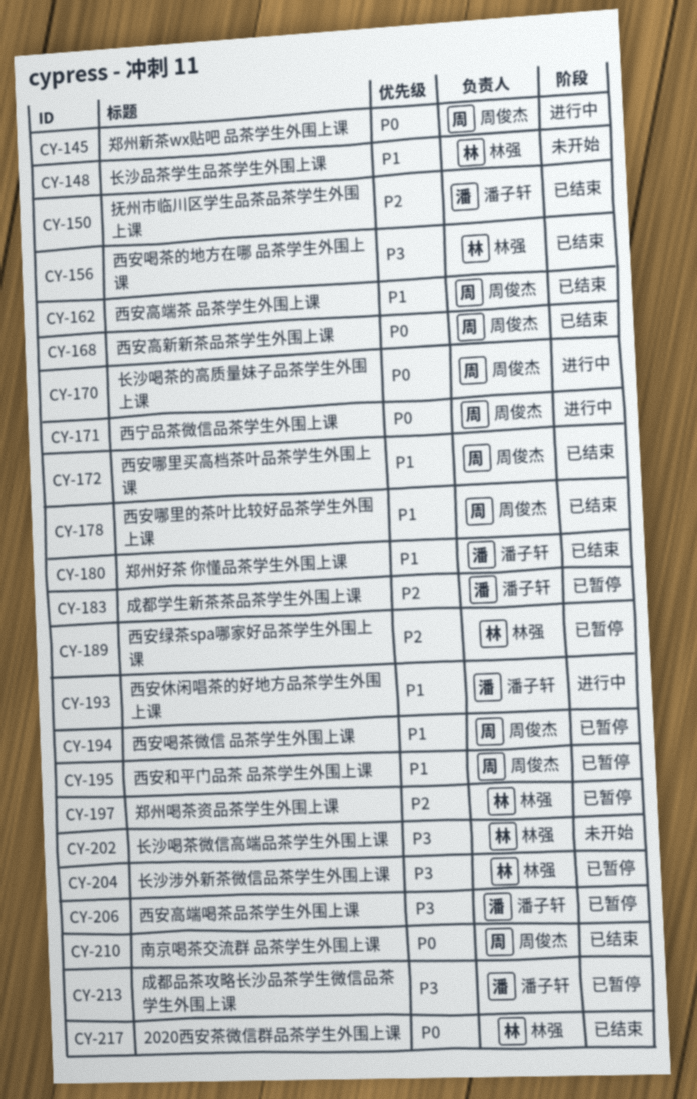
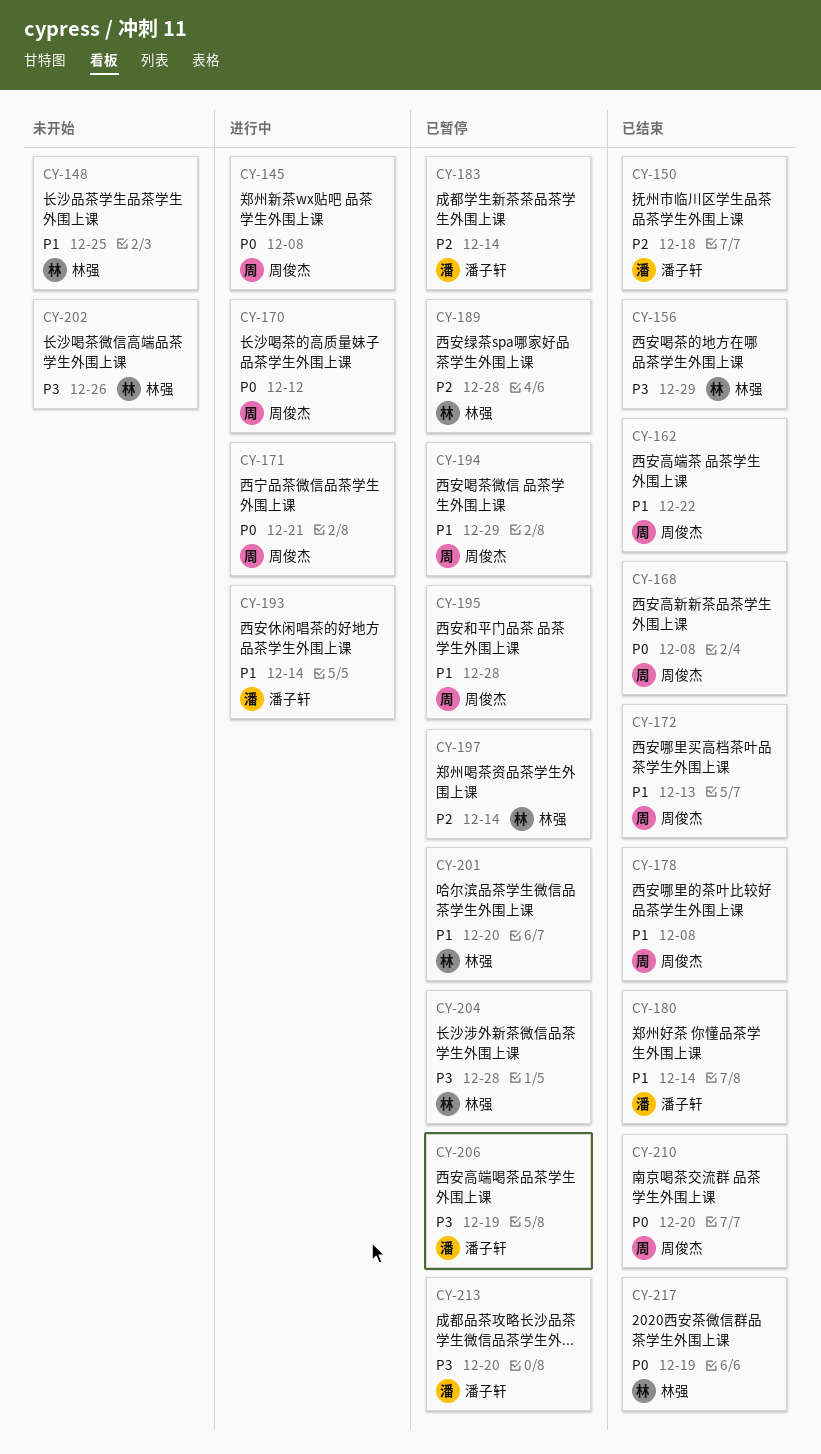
CY-201: none -> present

